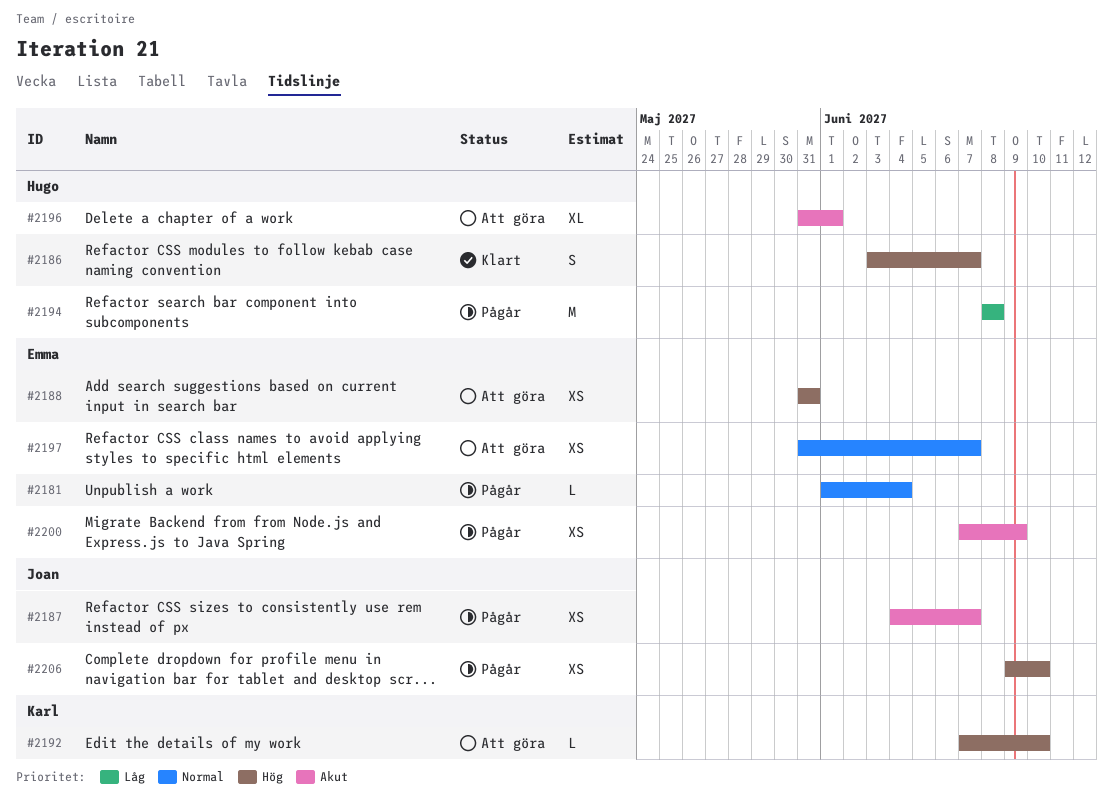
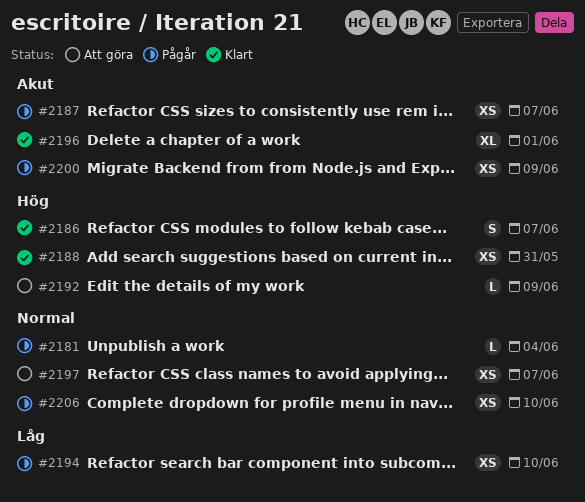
#2188, status: Att göra -> Klart
#2192, due: Jun 10 -> Jun 9
#2194, estimate: M -> XS
#2194, due: Jun 8 -> Jun 10
#2196, status: Att göra -> Klart
#2206, priority: Hög -> Normal

